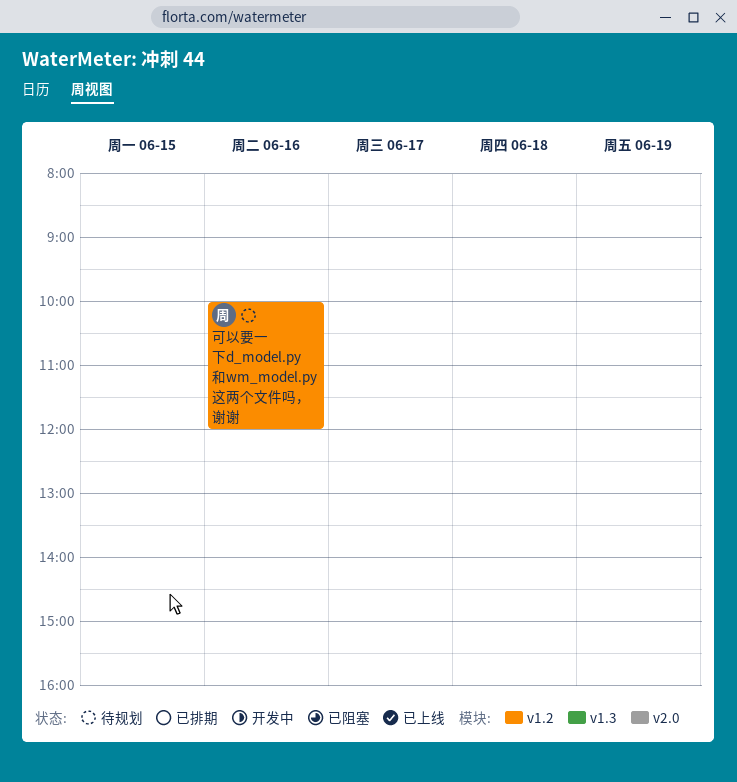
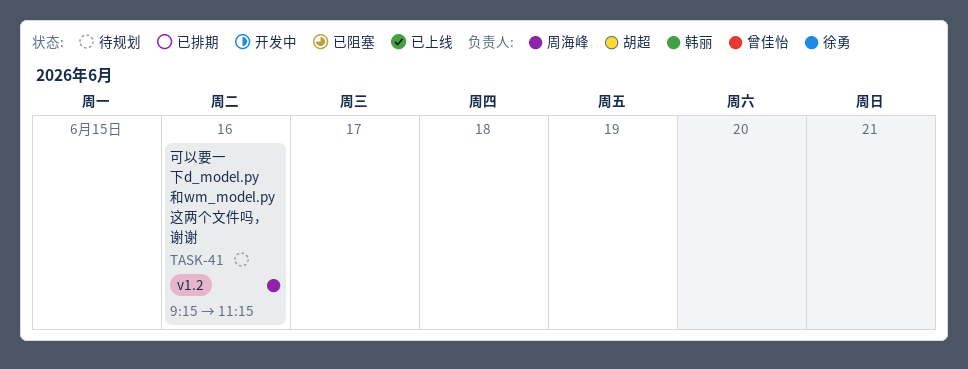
可以要一下d_model.py和wm_model.py这两个文件吗，谢谢, begins: 10:00 -> 09:15
可以要一下d_model.py和wm_model.py这两个文件吗，谢谢, ends: 12:00 -> 11:15

